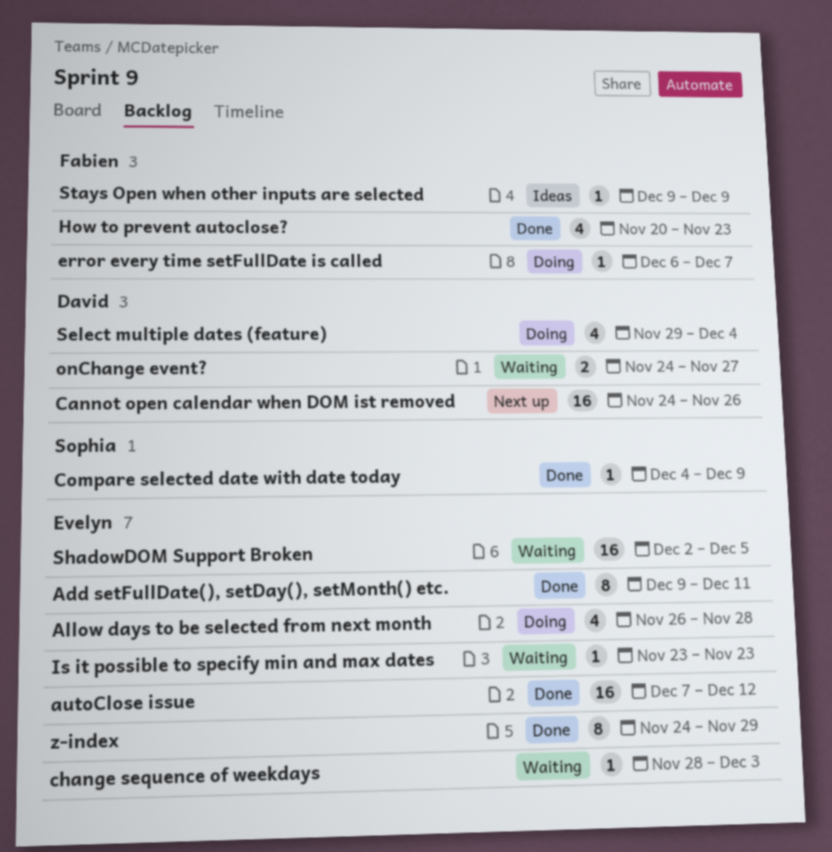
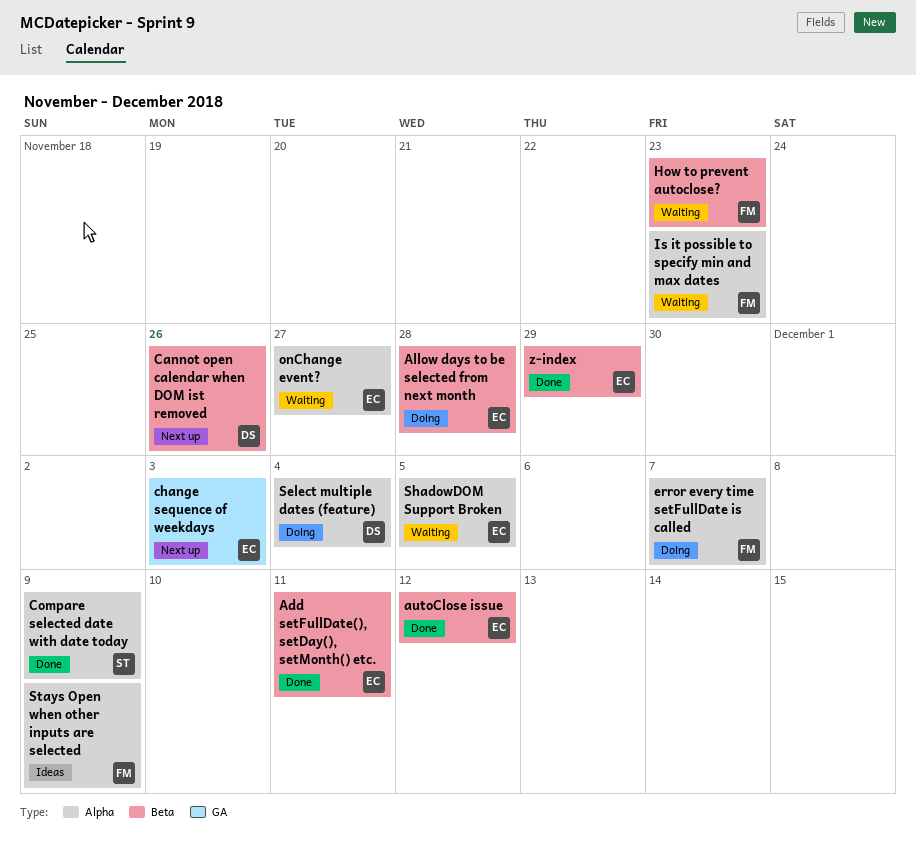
change sequence of weekdays, status: Waiting -> Next up
How to prevent autoclose?, status: Done -> Waiting
Is it possible to specify min and max dates, owner: Evelyn -> Fabien
onChange event?, owner: David -> Evelyn

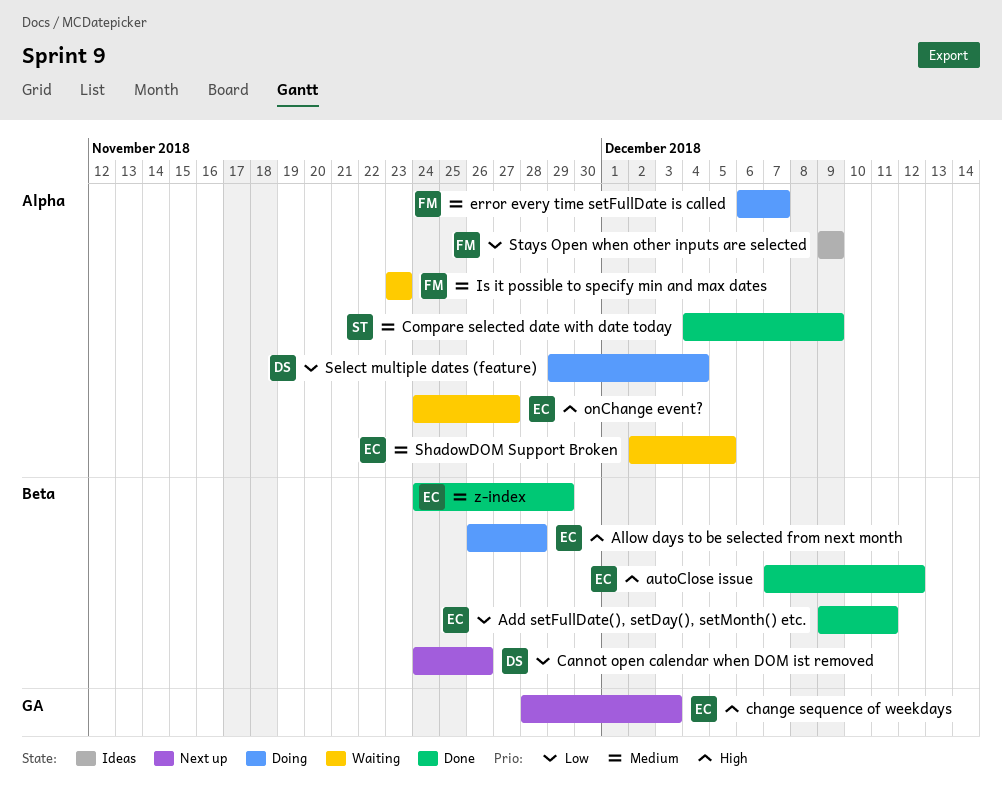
How to prevent autoclose?: present -> none

